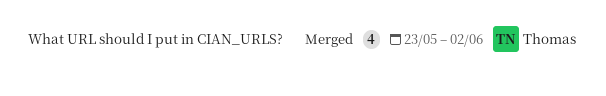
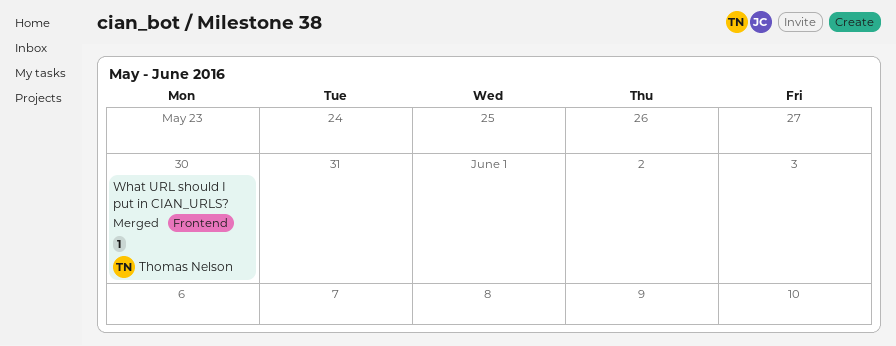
What URL should I put in CIAN_URLS?, estimate: 4 -> 1
What URL should I put in CIAN_URLS?, due: Jun 2 -> May 30

